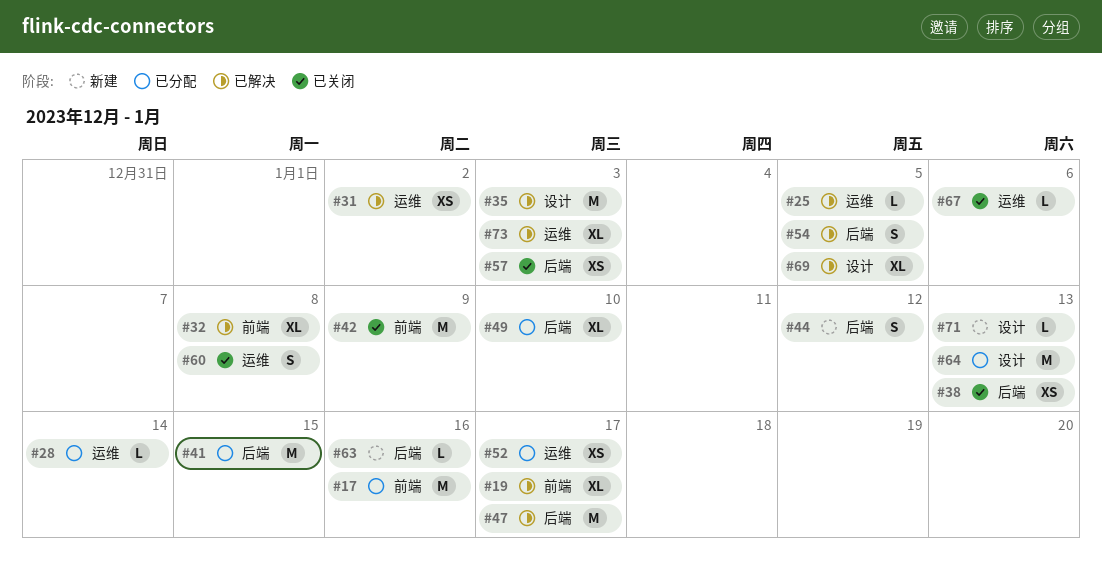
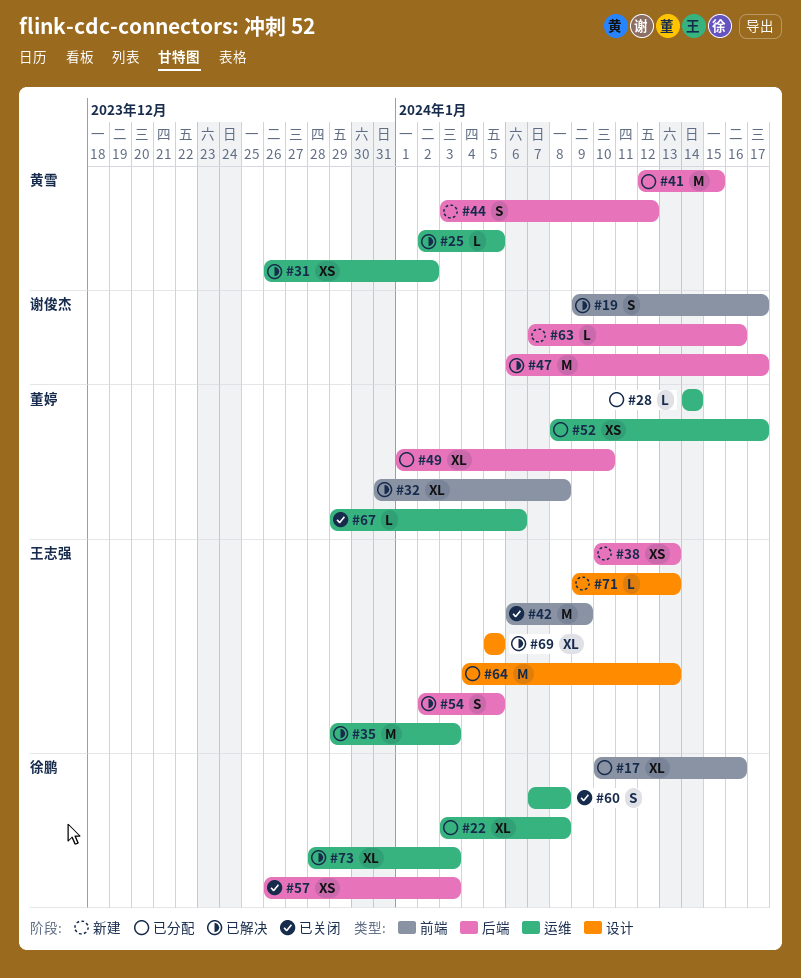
#17, estimate: M -> XL
#19, estimate: XL -> S
#22: none -> present
#35, label: 设计 -> 运维
#38, status: 已关闭 -> 新建

